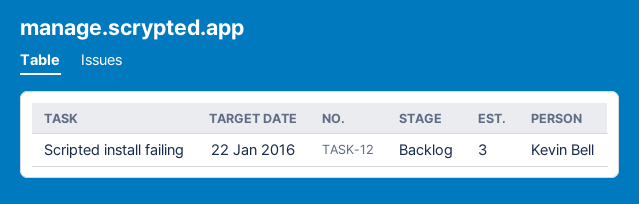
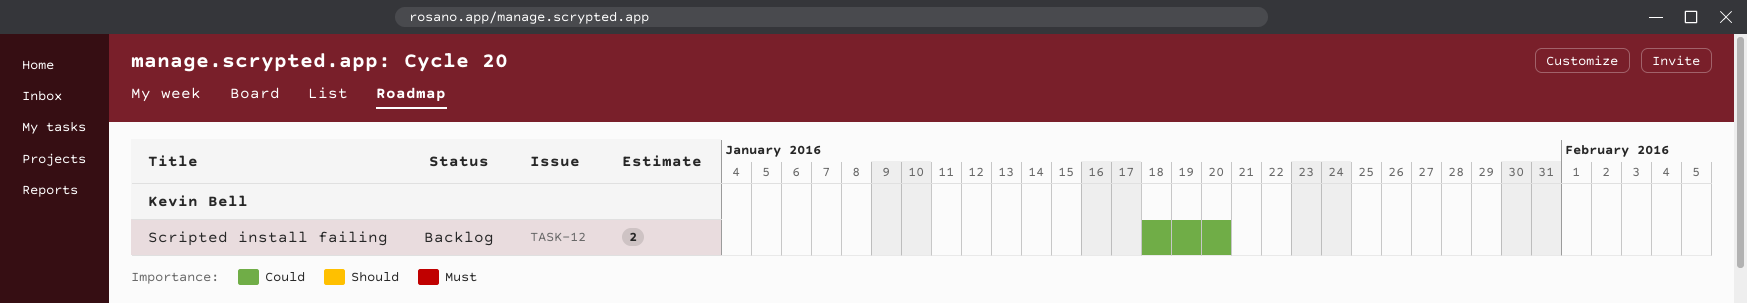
TASK-12, estimate: 3 -> 2
TASK-12, due: Jan 22 -> Jan 20

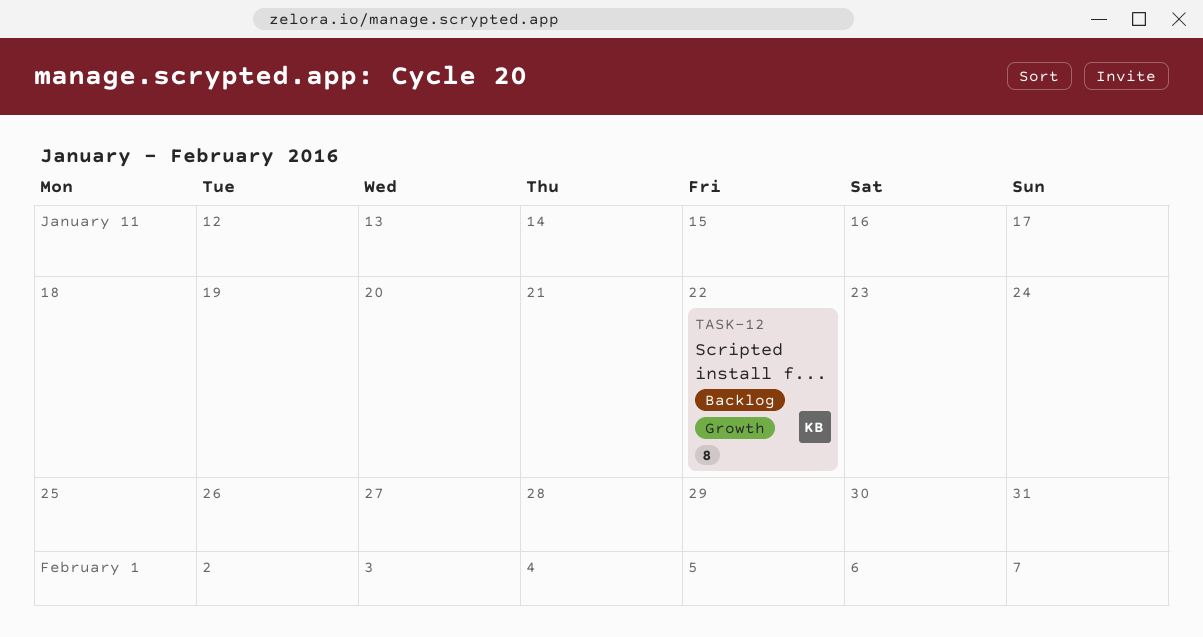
TASK-12, estimate: 2 -> 8
TASK-12, due: Jan 20 -> Jan 22

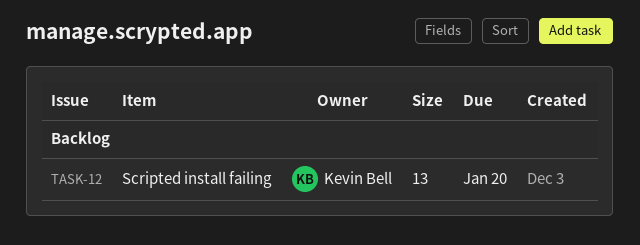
TASK-12, estimate: 8 -> 13
TASK-12, due: Jan 22 -> Jan 20

